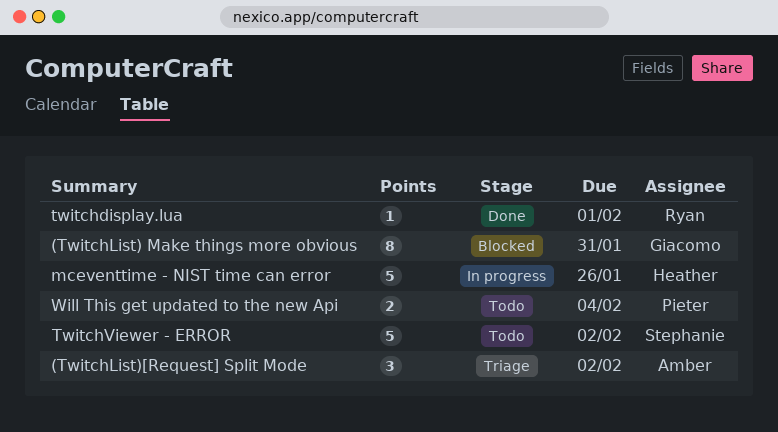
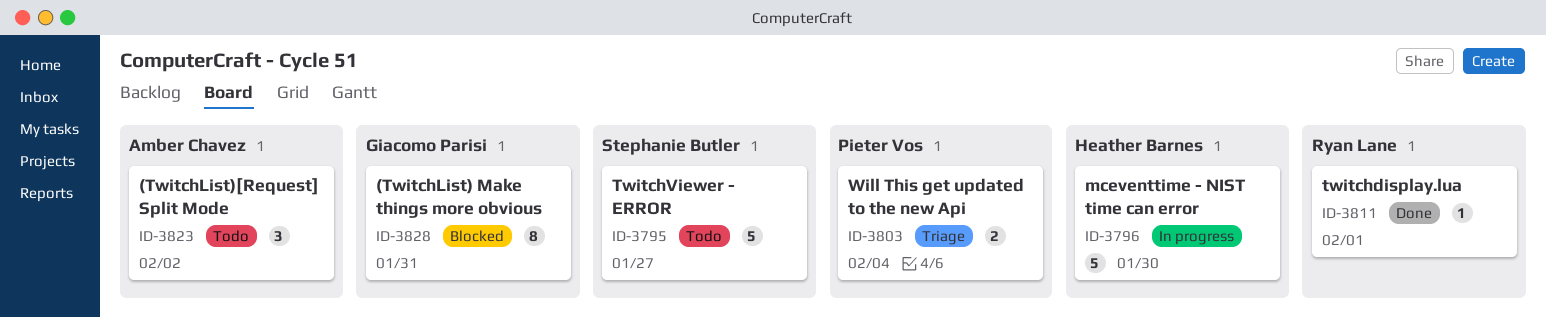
(TwitchList)[Request] Split Mode, status: Triage -> Todo
mceventtime - NIST time can error, due: Jan 26 -> Jan 30
TwitchViewer - ERROR, due: Feb 2 -> Jan 27
Will This get updated to the new Api, status: Todo -> Triage

